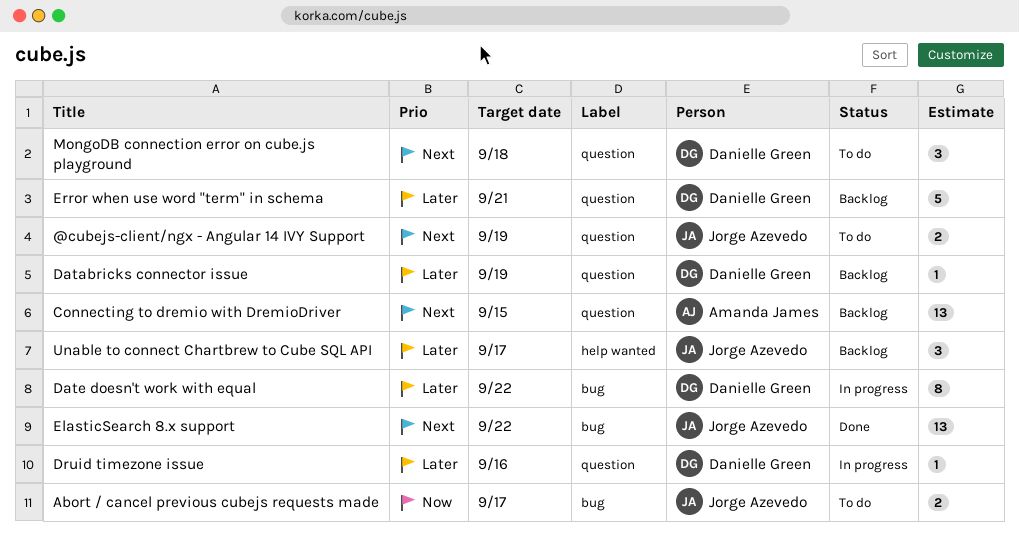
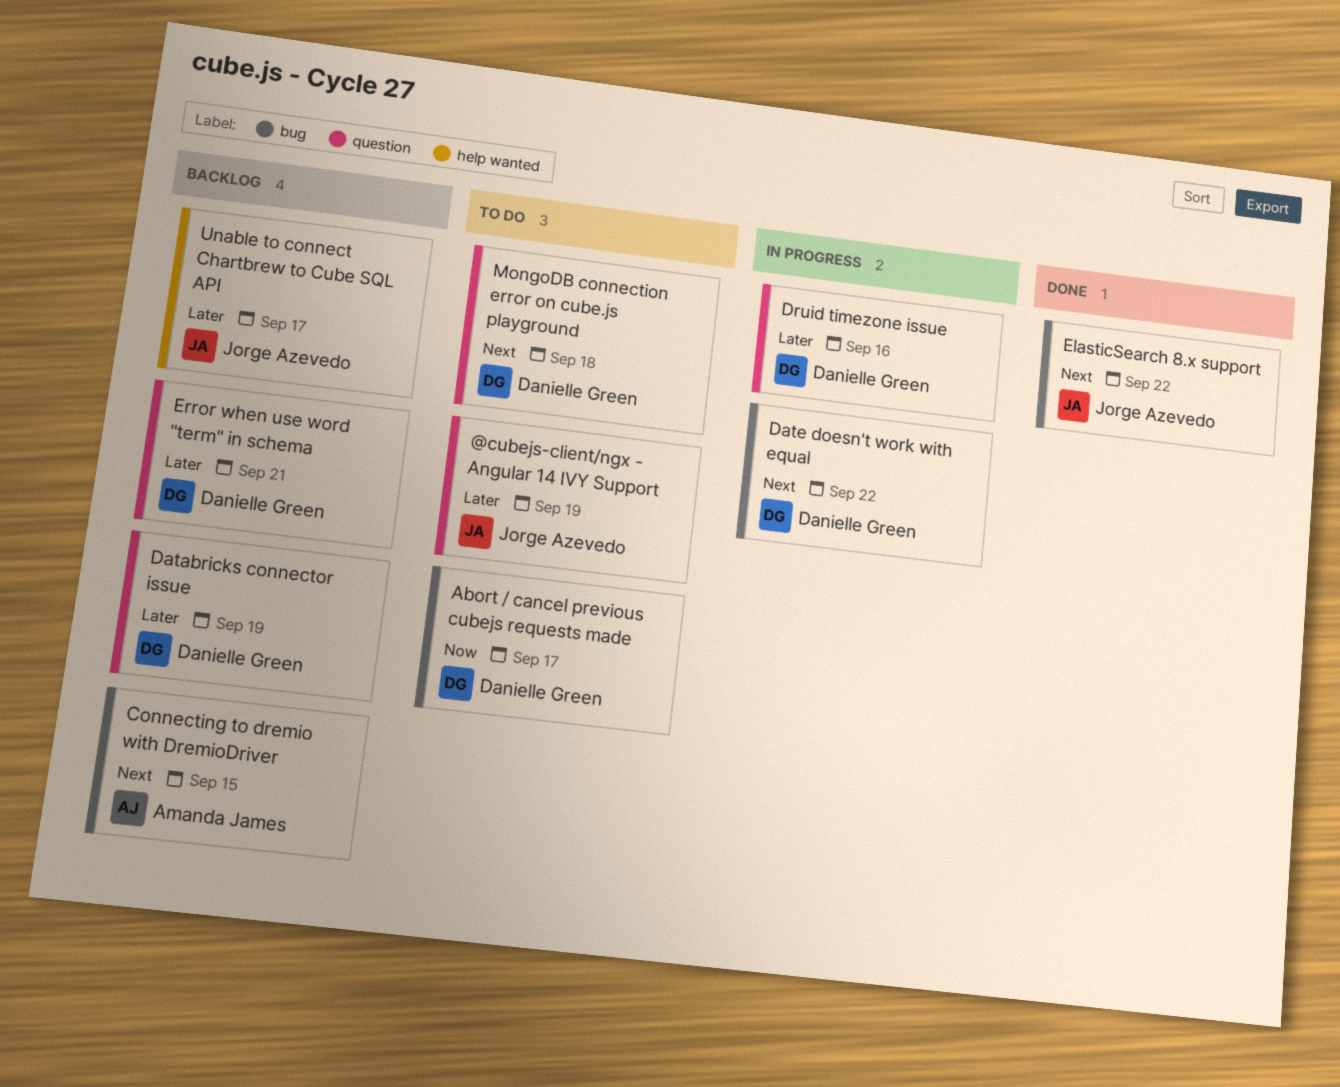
@cubejs-client/ngx - Angular 14 IVY Support, priority: Next -> Later
Abort / cancel previous cubejs requests made, owner: Jorge Azevedo -> Danielle Green
Connecting to dremio with DremioDriver, label: question -> bug
Date doesn't work with equal, priority: Later -> Next

